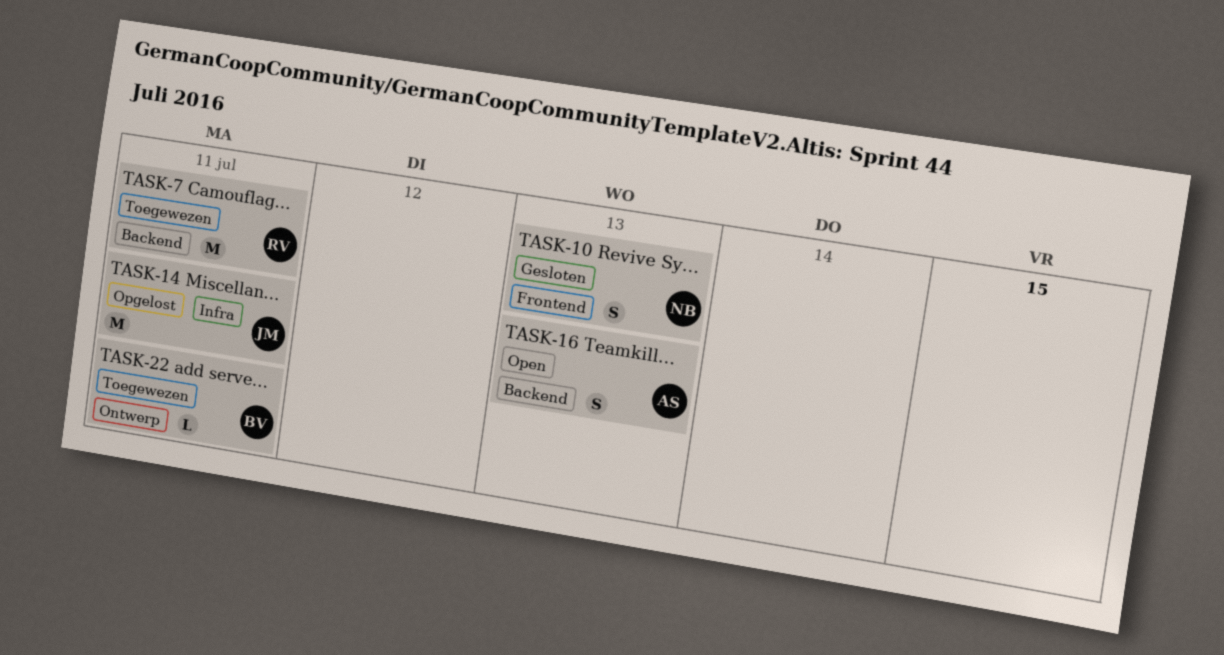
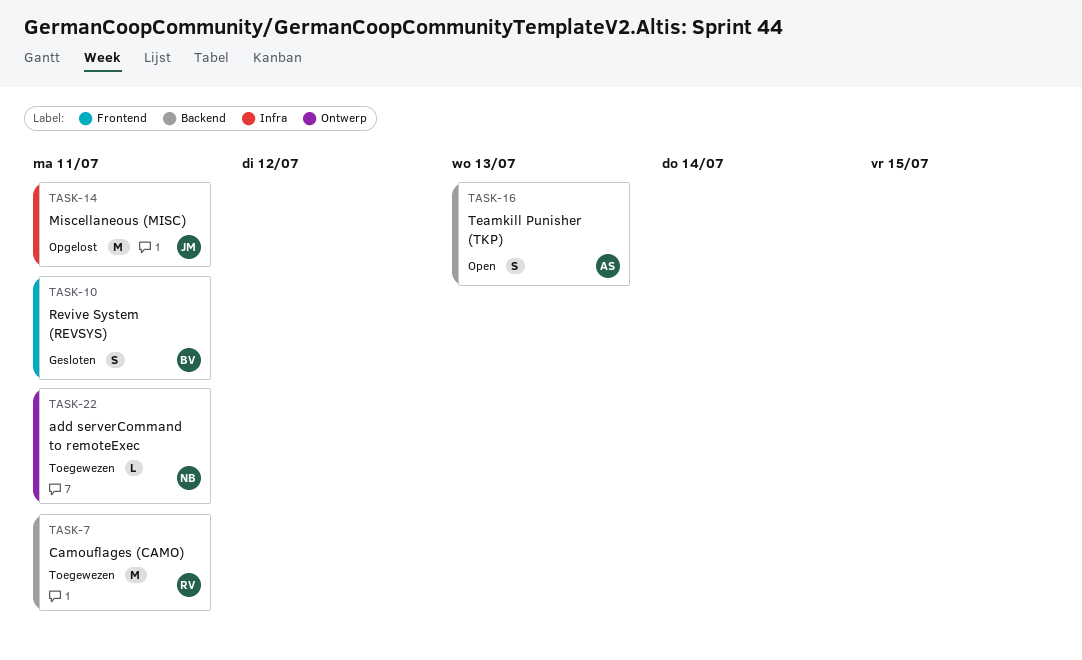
TASK-10, owner: NB -> BV
TASK-10, due: Jul 13 -> Jul 11
TASK-22, owner: BV -> NB

